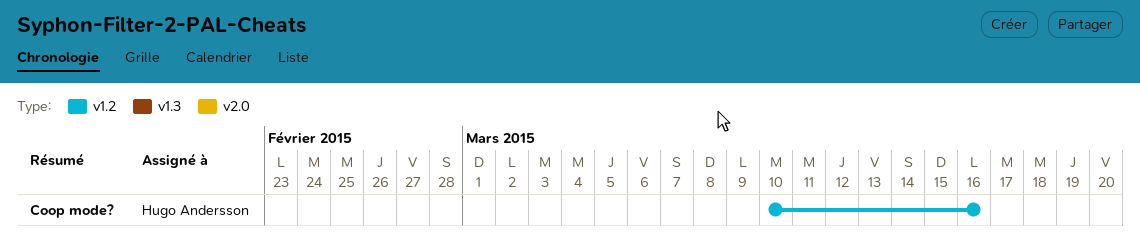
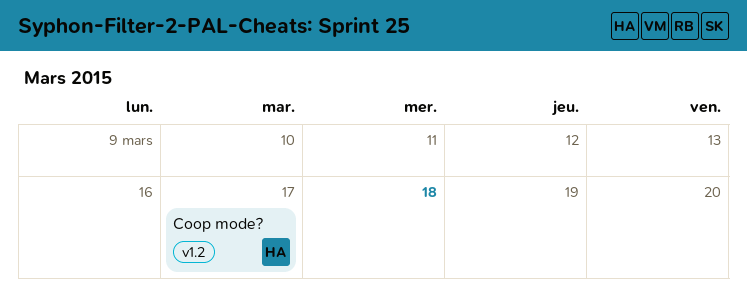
Coop mode?, due: Mar 16 -> Mar 17

